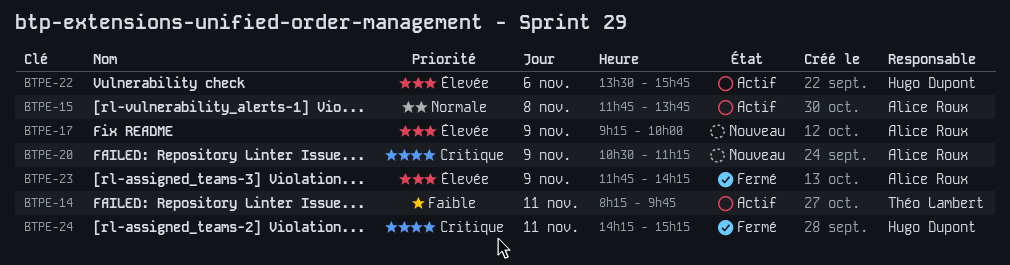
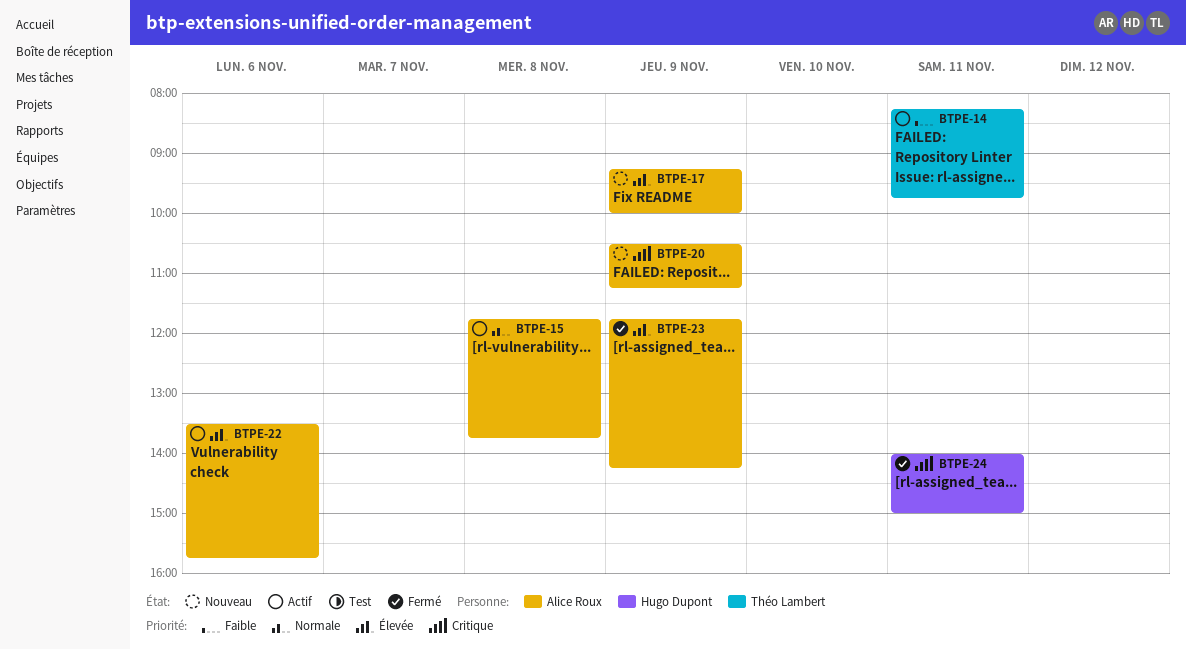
BTPE-22, owner: Hugo Dupont -> Alice Roux
BTPE-24, begins: 14:15 -> 14:00
BTPE-24, ends: 15:15 -> 15:00

